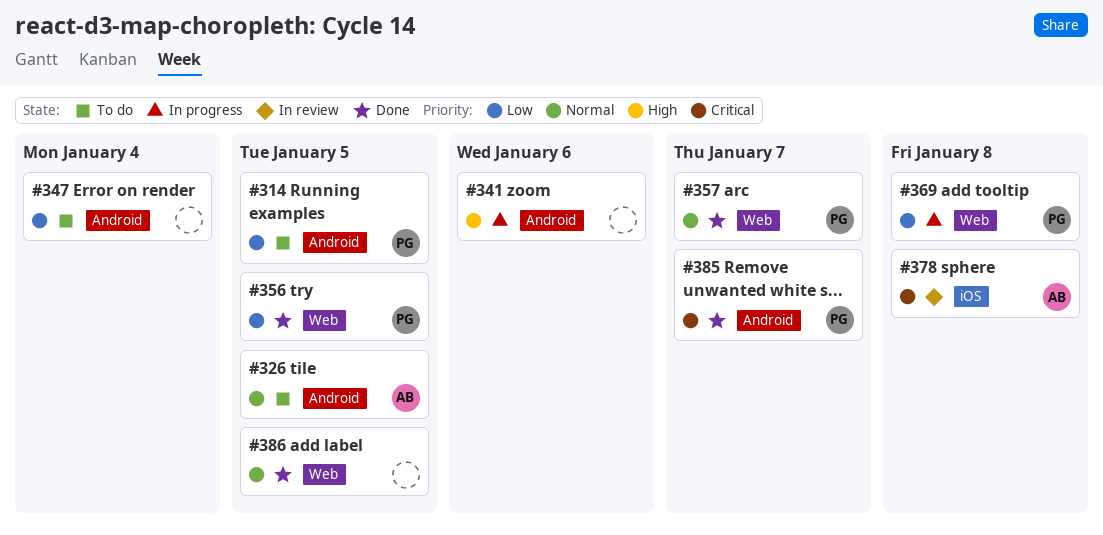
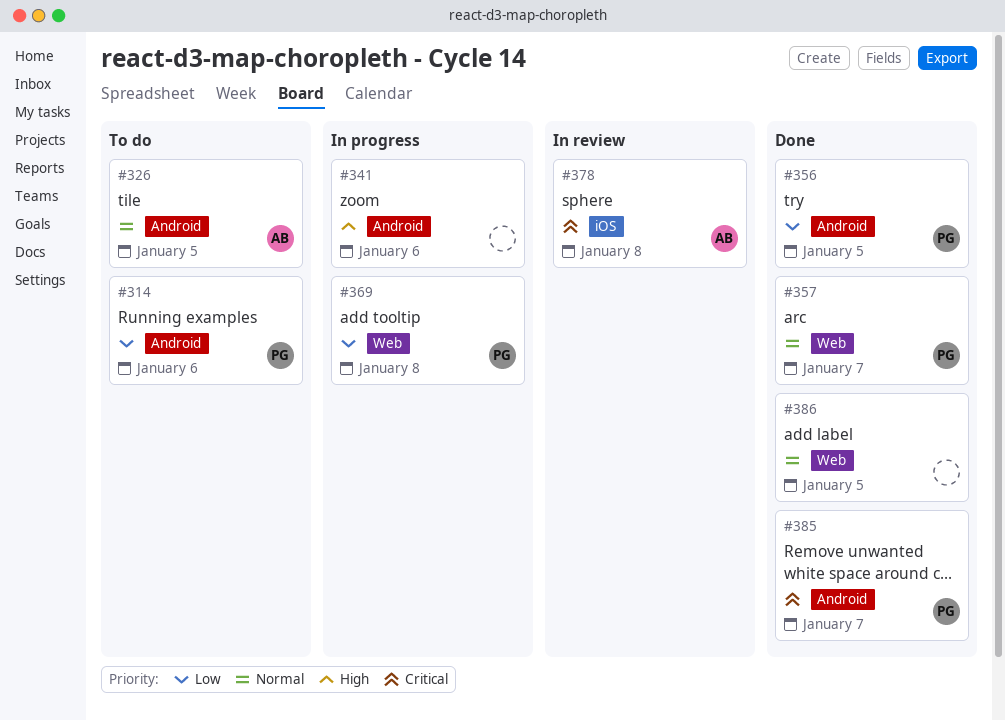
#314, due: Jan 5 -> Jan 6
#347: present -> none
#356, label: Web -> Android

